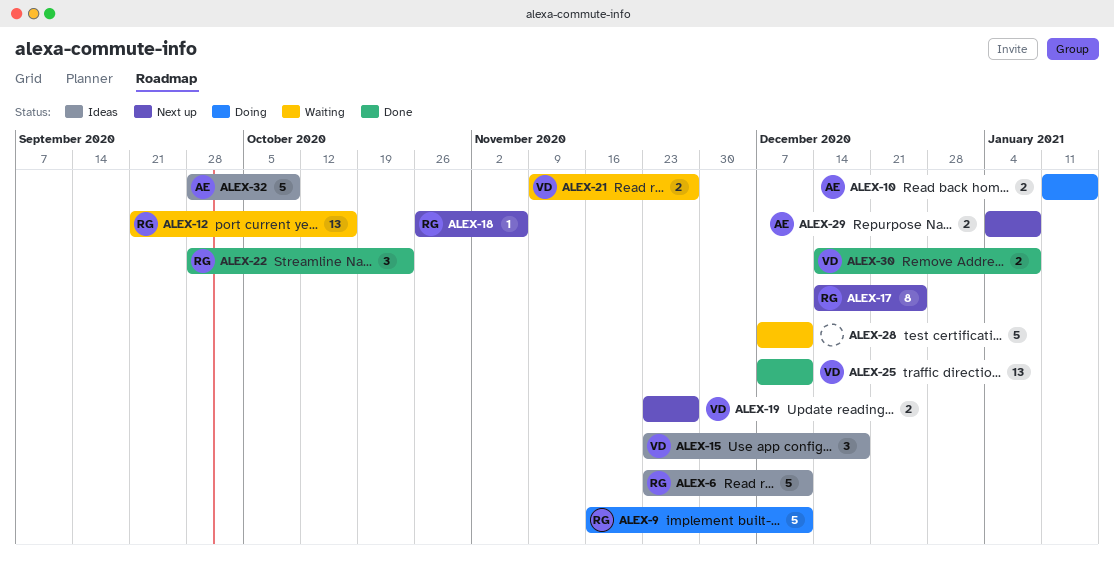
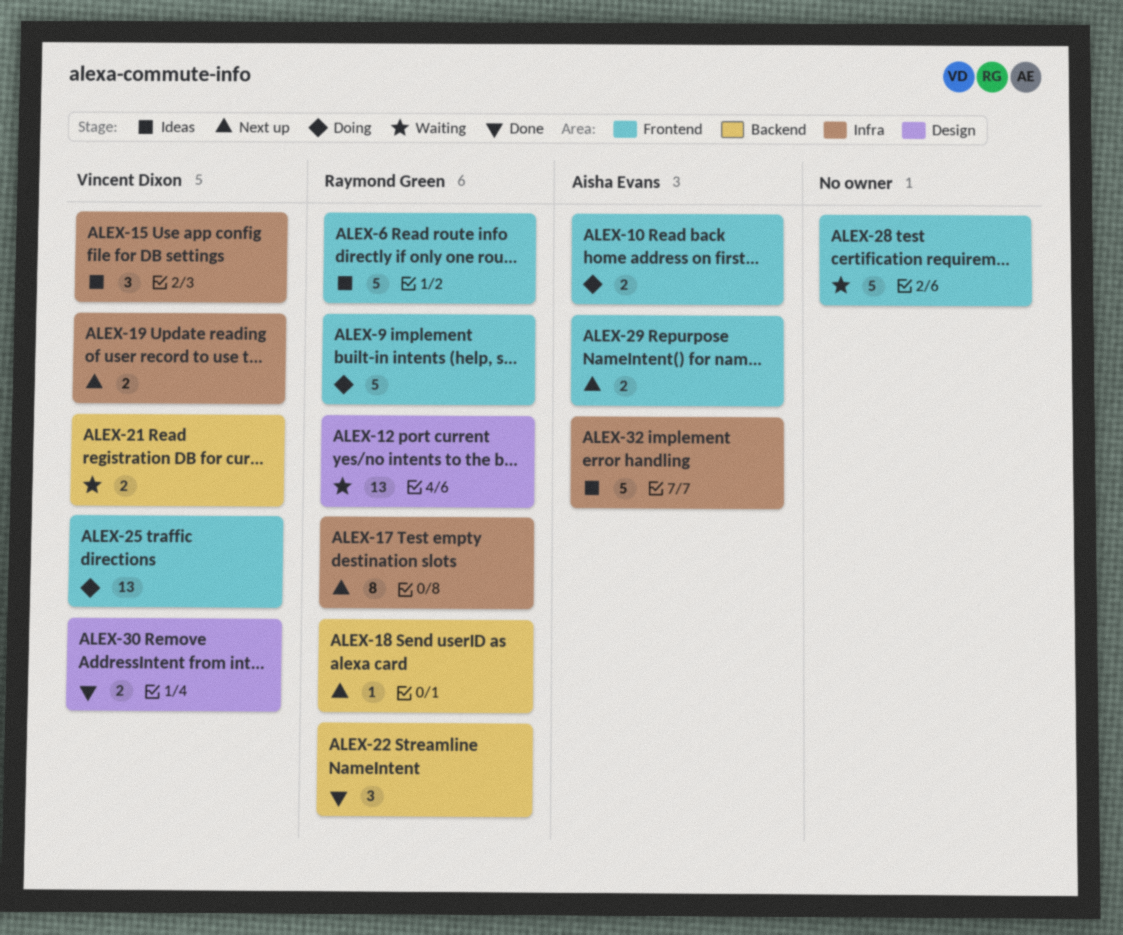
ALEX-25, status: Done -> Doing

